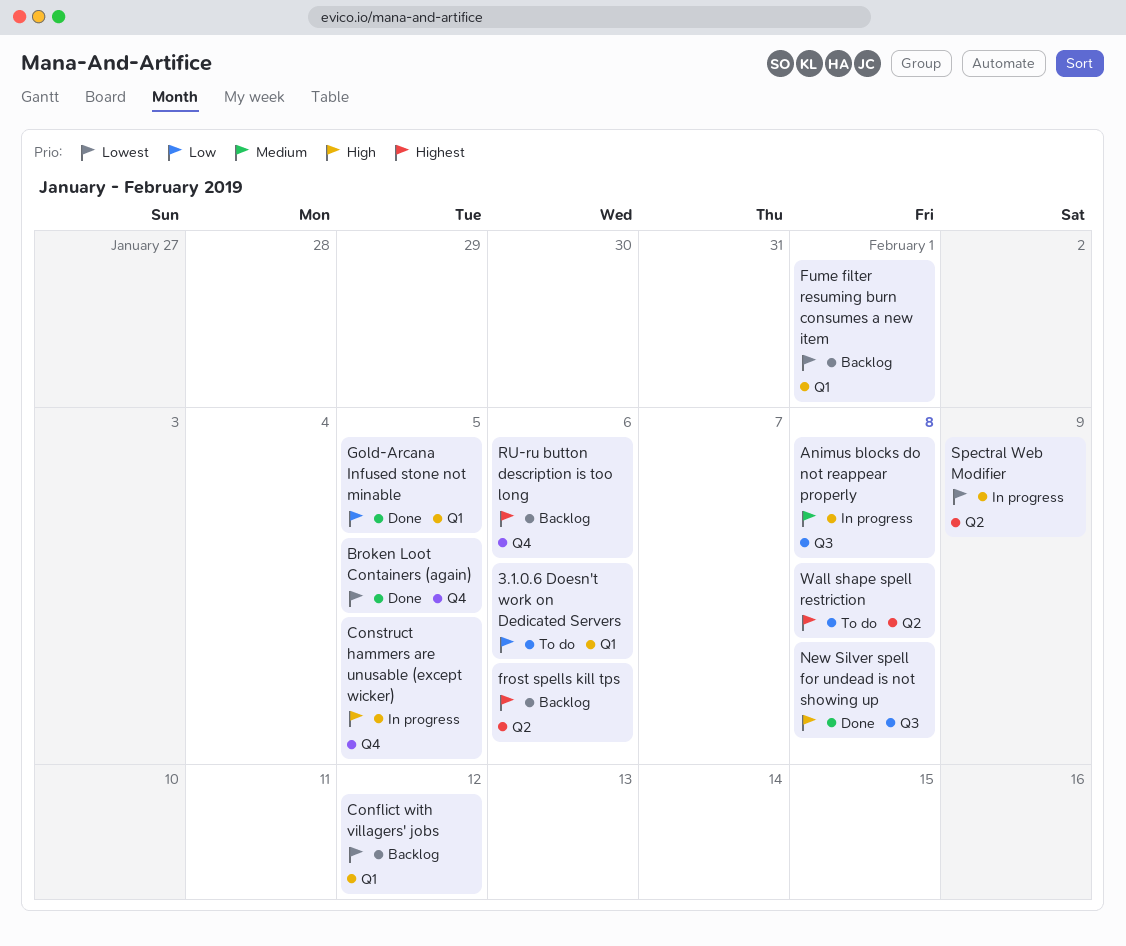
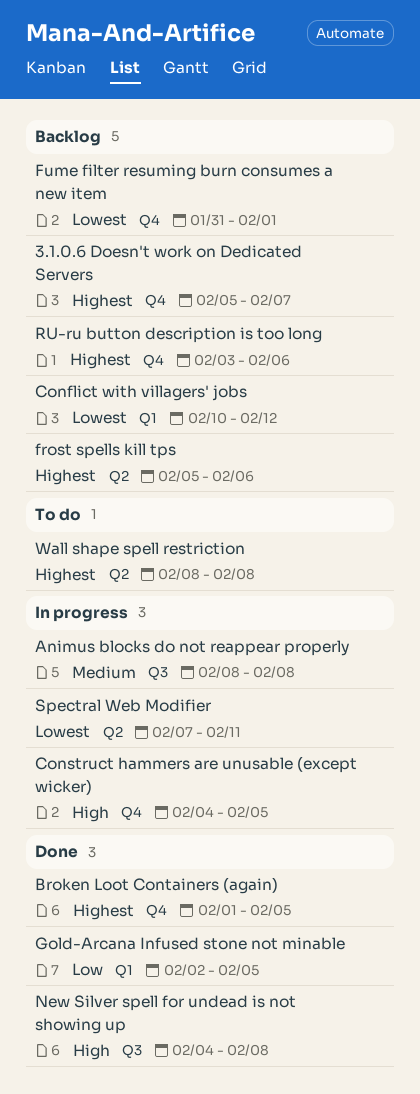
3.1.0.6 Doesn't work on Dedicated Servers, status: To do -> Backlog
3.1.0.6 Doesn't work on Dedicated Servers, priority: Low -> Highest
3.1.0.6 Doesn't work on Dedicated Servers, label: Q1 -> Q4
3.1.0.6 Doesn't work on Dedicated Servers, due: Feb 6 -> Feb 7
Broken Loot Containers (again), priority: Lowest -> Highest
Fume filter resuming burn consumes a new item, label: Q1 -> Q4
Spectral Web Modifier, due: Feb 9 -> Feb 11

